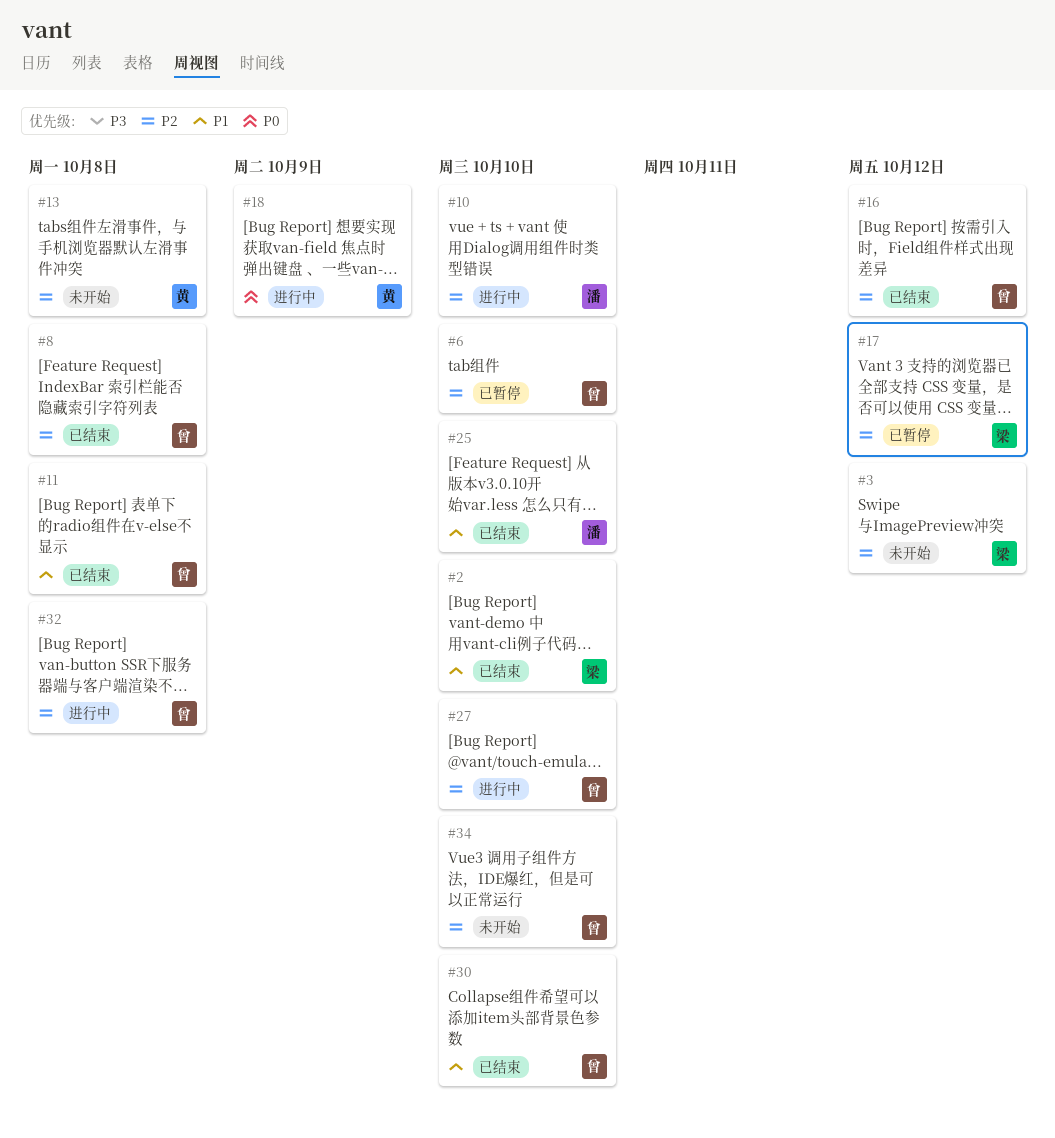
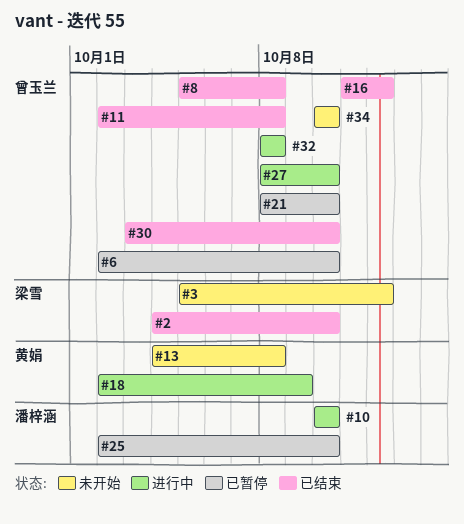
#17: present -> none
#21: none -> present
#25, status: 已结束 -> 已暂停

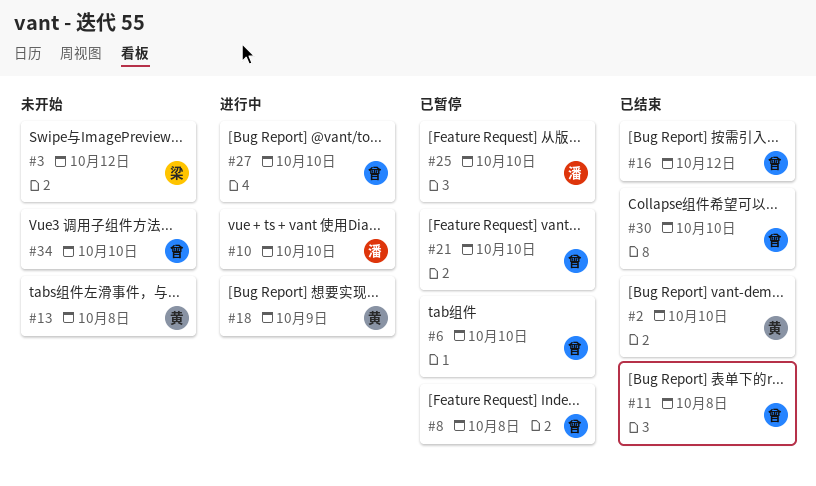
#2, owner: 梁雪 -> 黄娟
#8, status: 已结束 -> 已暂停
#32: present -> none

